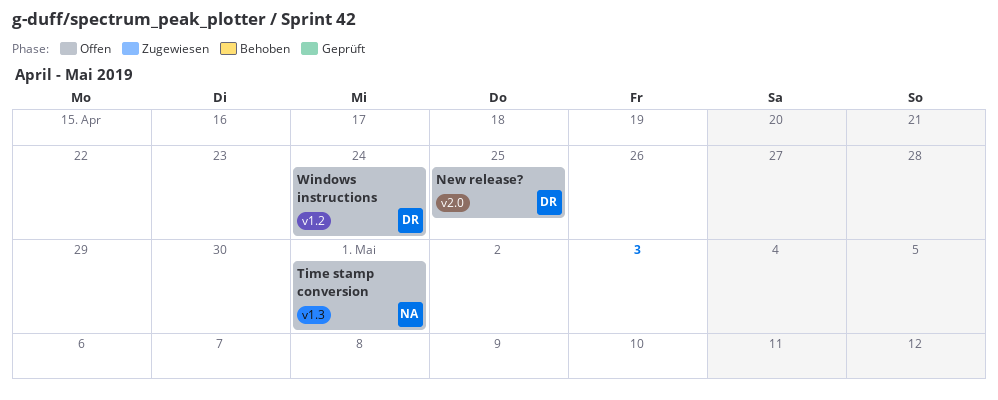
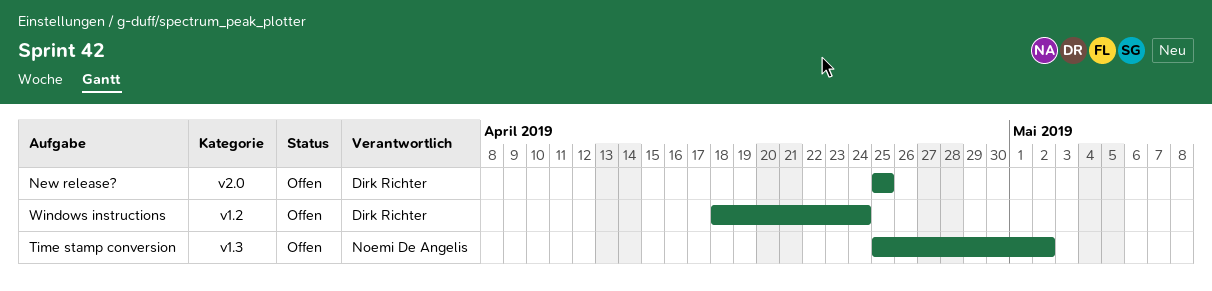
Time stamp conversion, due: May 1 -> May 2

